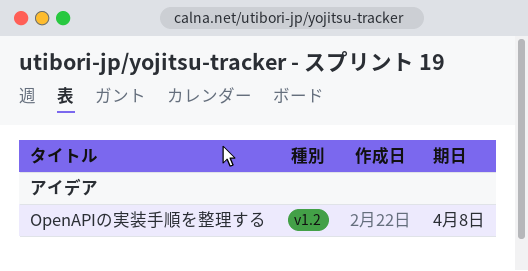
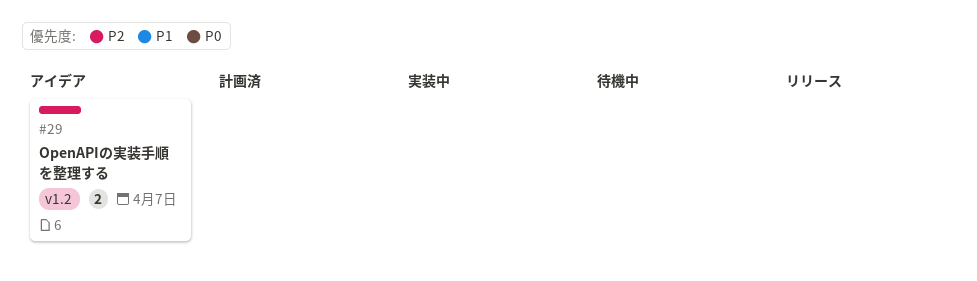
OpenAPIの実装手順を整理する, due: Apr 8 -> Apr 7

